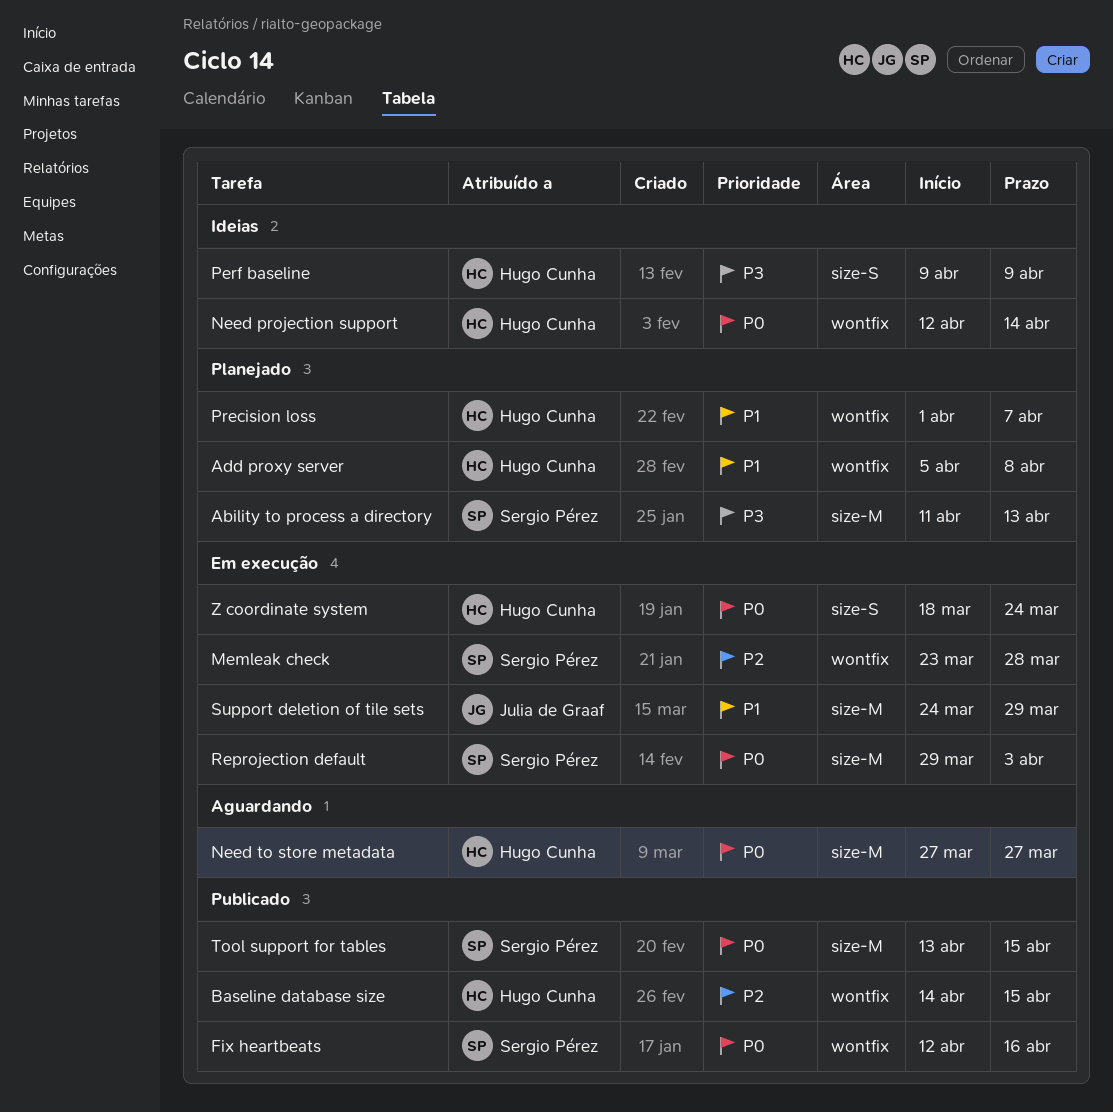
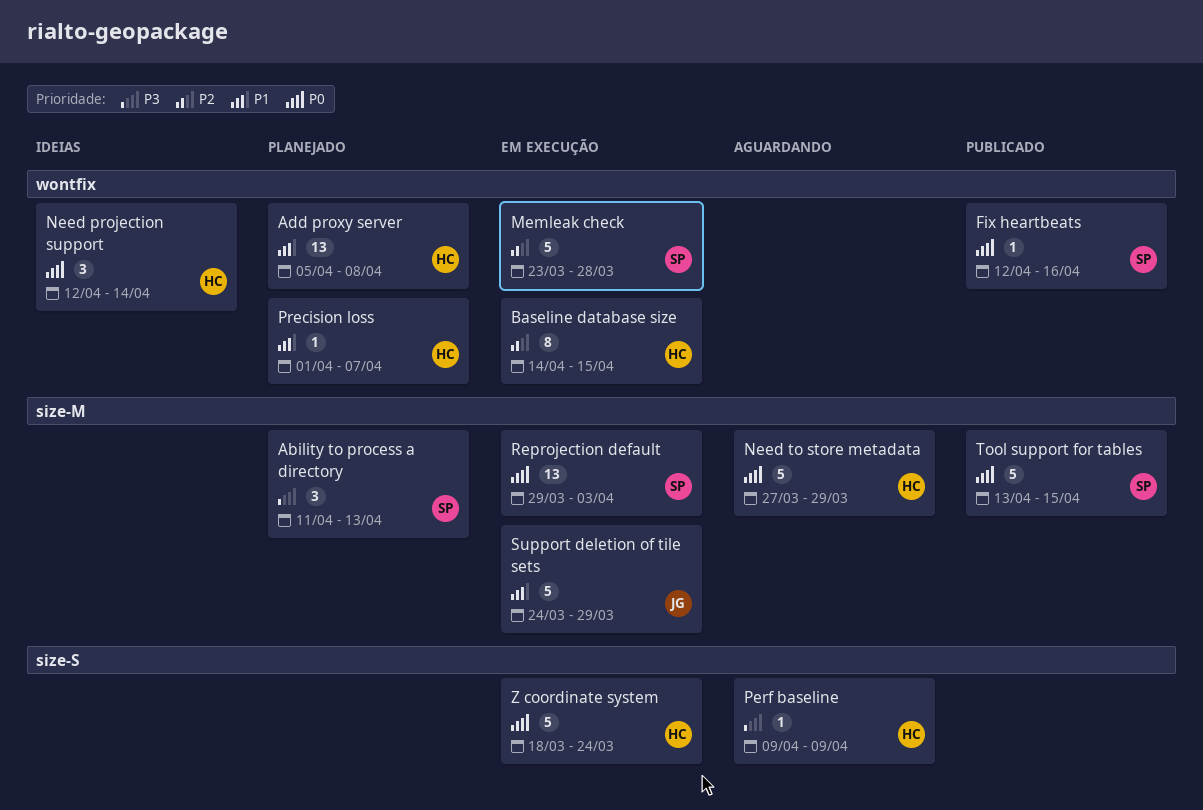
Baseline database size, status: Publicado -> Em execução
Need to store metadata, due: Mar 27 -> Mar 29
Perf baseline, status: Ideias -> Aguardando

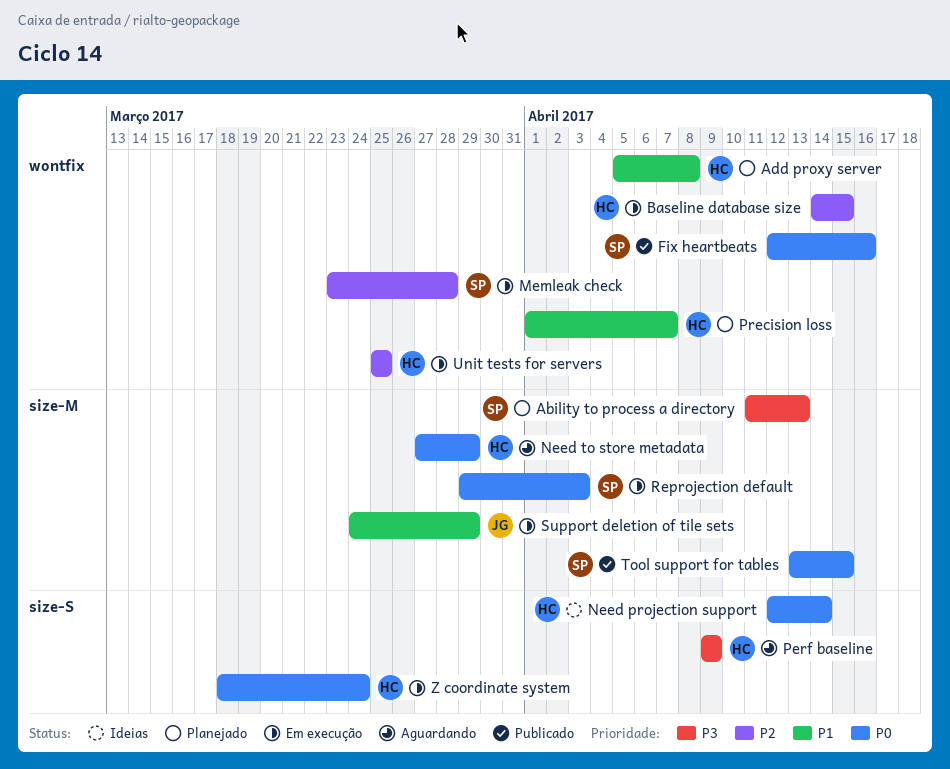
Need projection support, label: wontfix -> size-S
Unit tests for servers: none -> present

